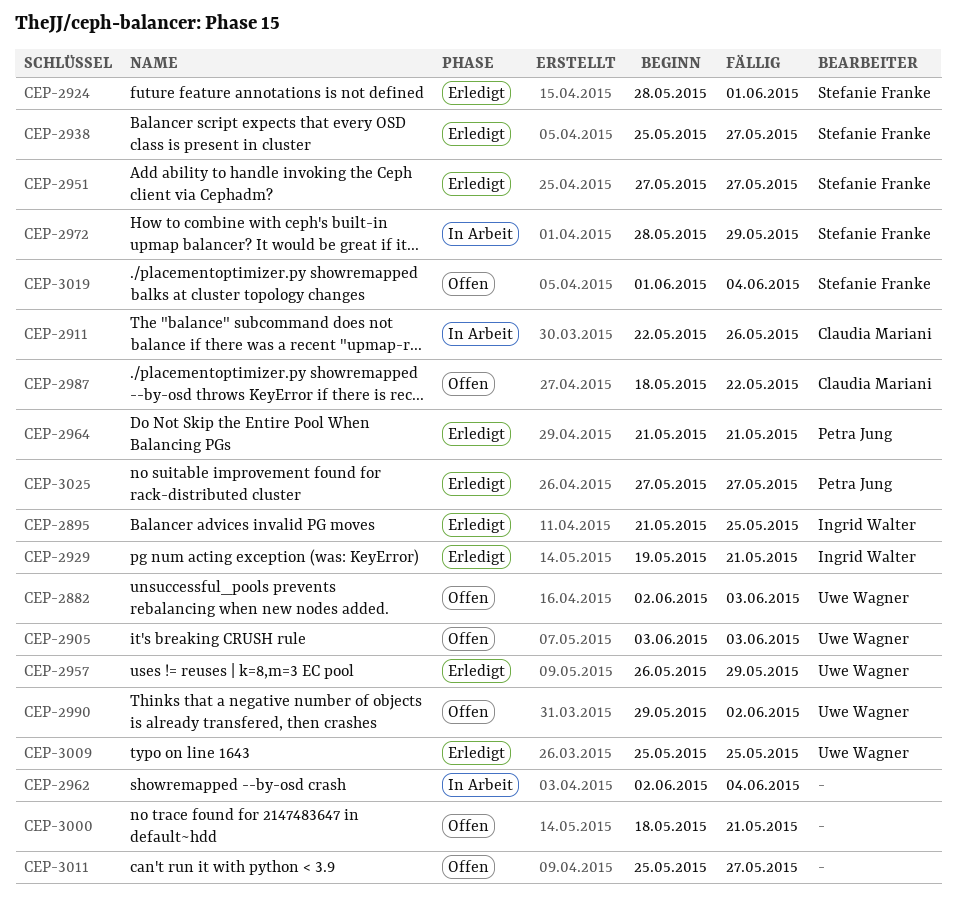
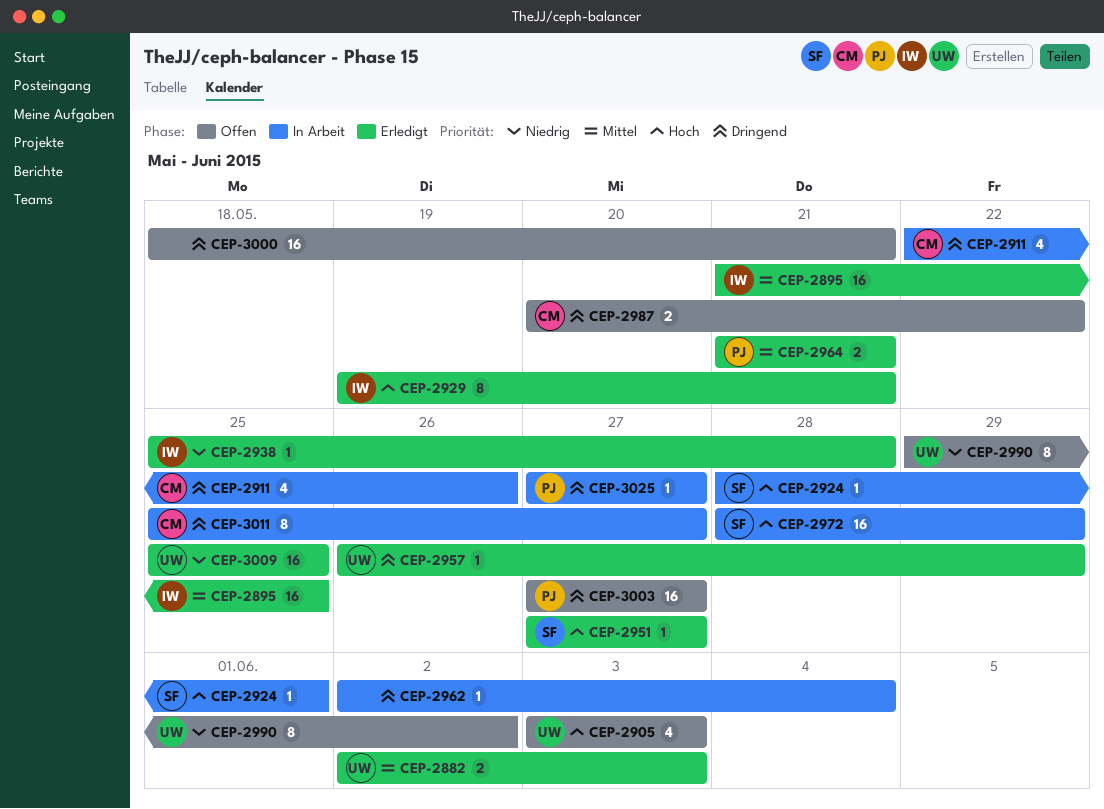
CEP-2882, status: Offen -> Erledigt
CEP-2924, status: Erledigt -> In Arbeit
CEP-2938, owner: Stefanie Franke -> Ingrid Walter
CEP-2938, due: May 27 -> May 28
CEP-2987, start: May 18 -> May 20
CEP-3003: none -> present
CEP-3011, status: Offen -> In Arbeit
CEP-3011, owner: none -> Claudia Mariani
CEP-3019: present -> none
CEP-3025, status: Erledigt -> In Arbeit

